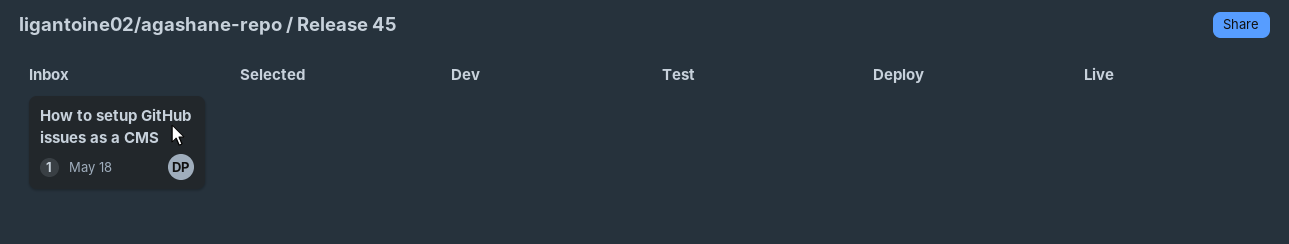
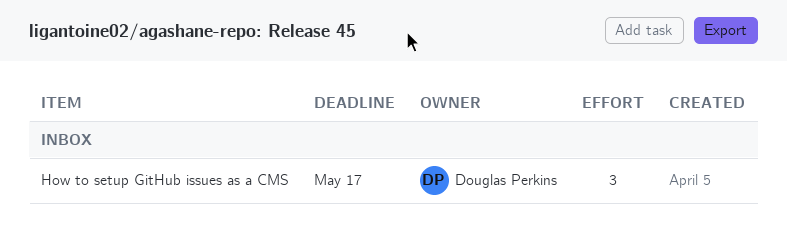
How to setup GitHub issues as a CMS, estimate: 1 -> 3
How to setup GitHub issues as a CMS, due: May 18 -> May 17

